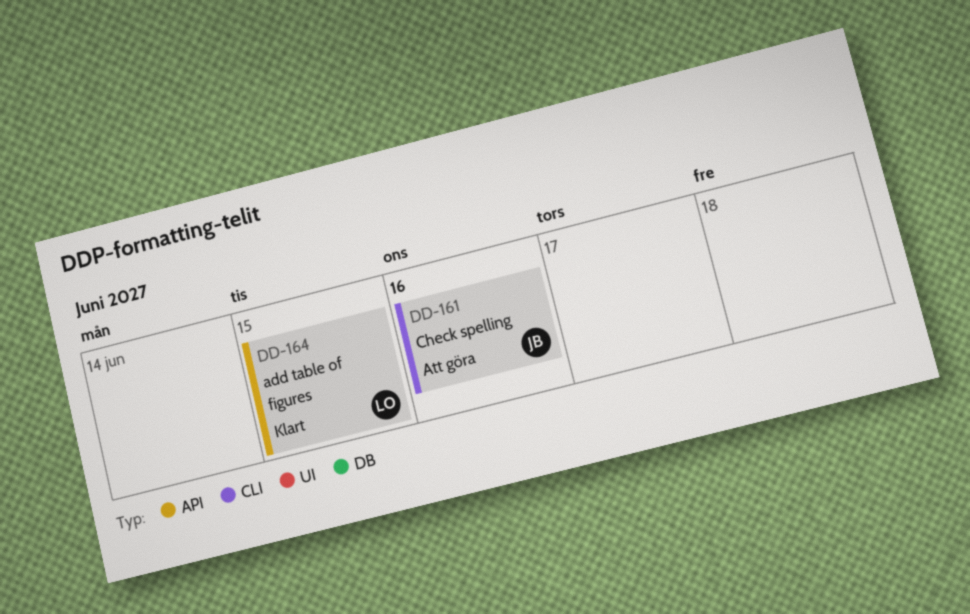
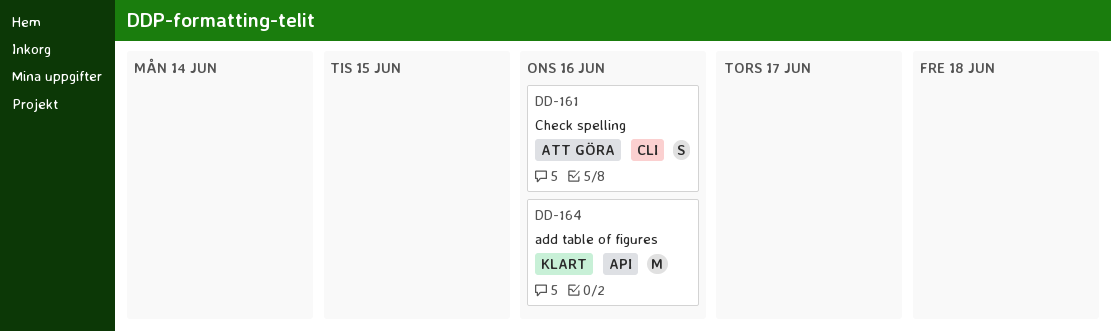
DD-164, due: Jun 15 -> Jun 16

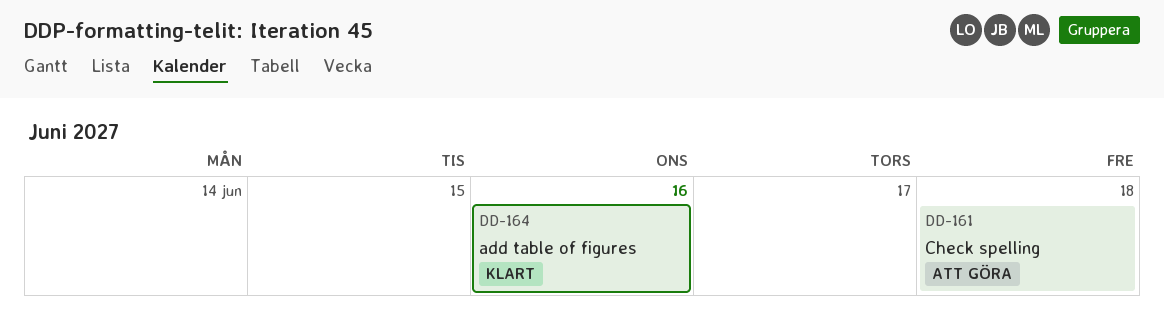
DD-161, due: Jun 16 -> Jun 18

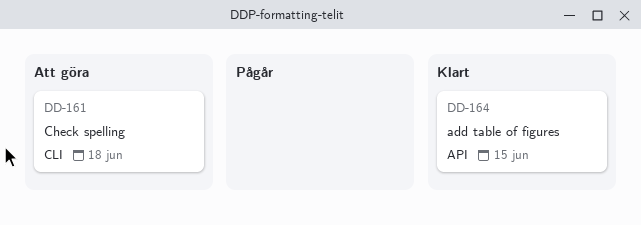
DD-164, due: Jun 16 -> Jun 15

